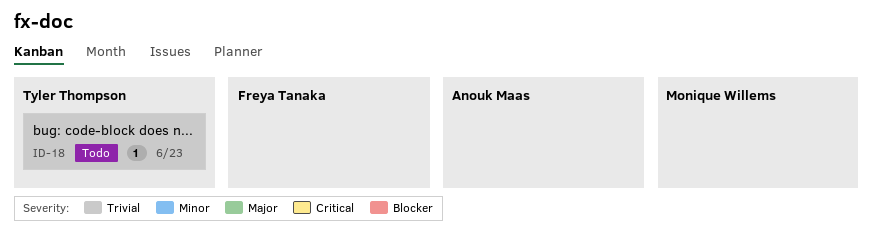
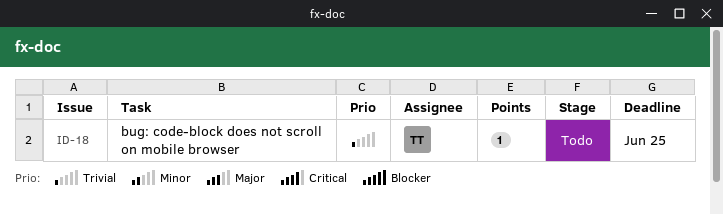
ID-18, due: Jun 23 -> Jun 25

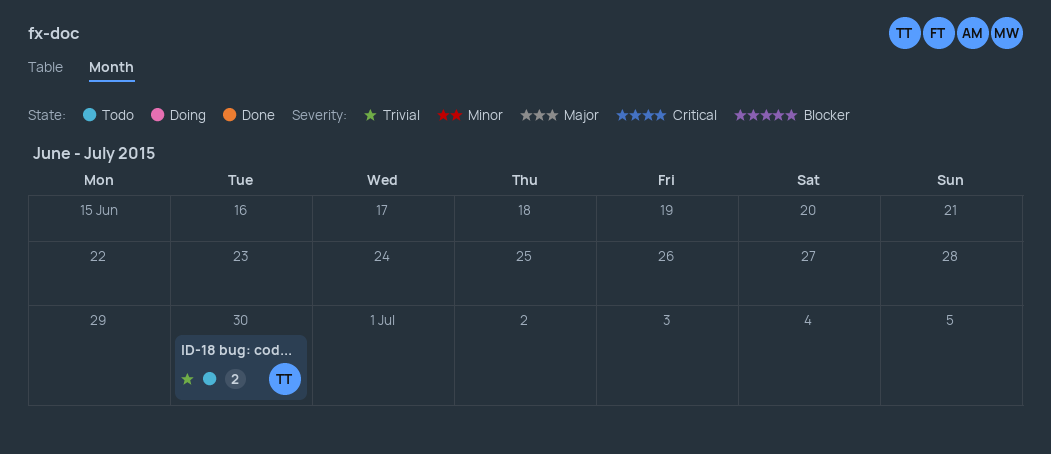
ID-18, estimate: 1 -> 2
ID-18, due: Jun 25 -> Jun 30

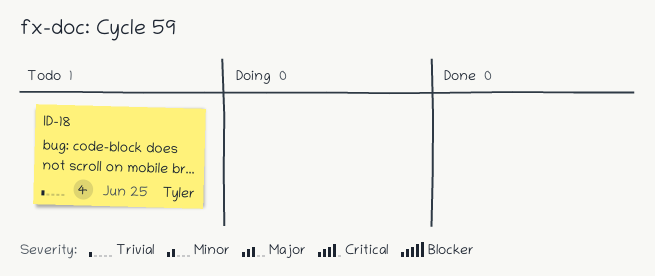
ID-18, estimate: 2 -> 4
ID-18, due: Jun 30 -> Jun 25

